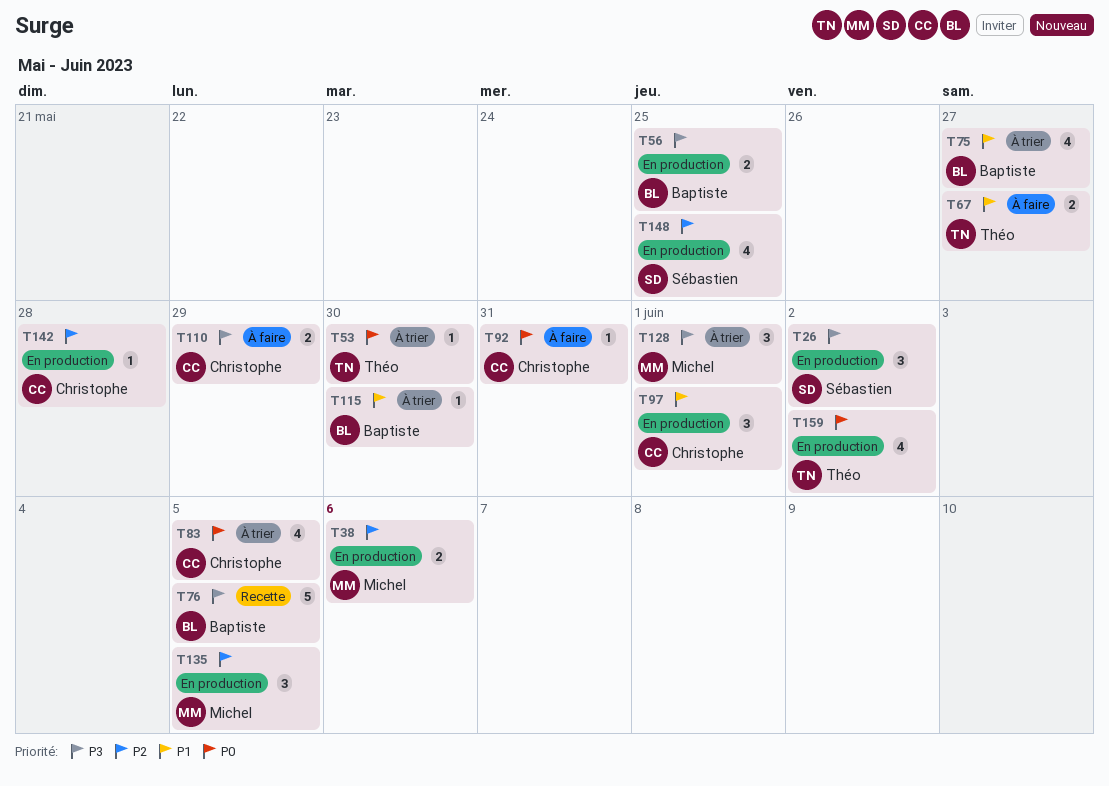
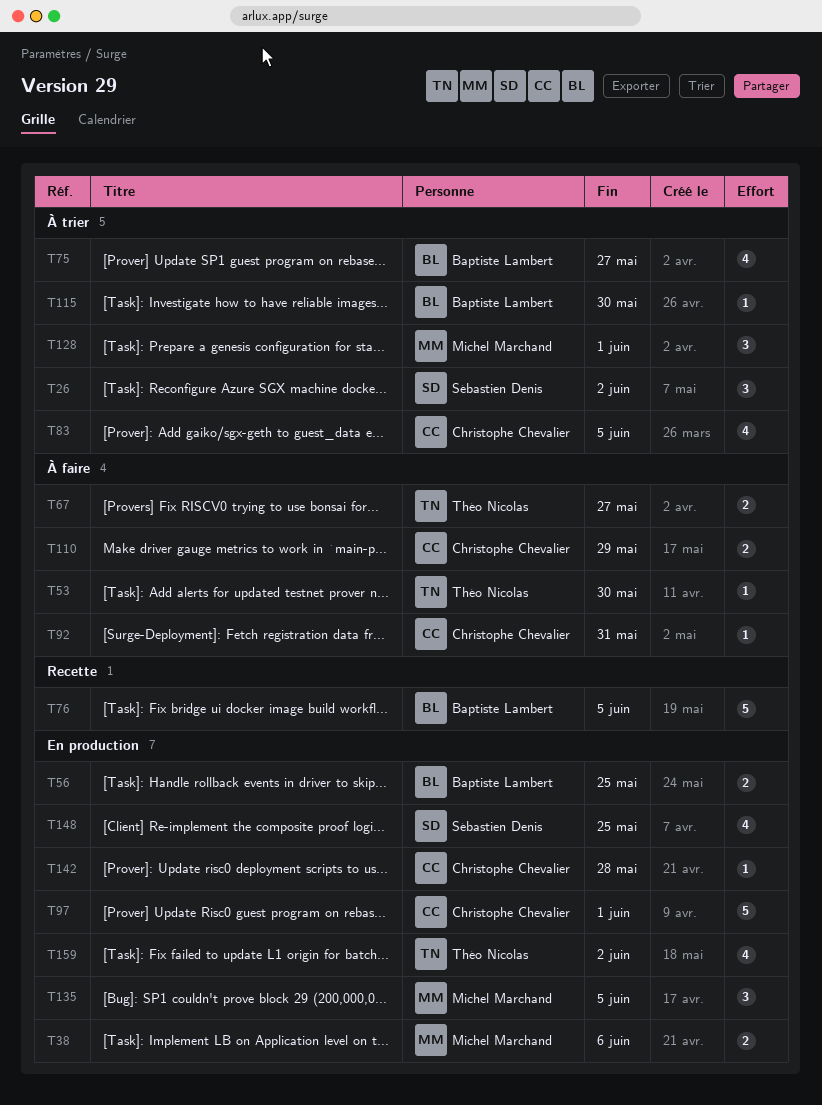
T26, status: En production -> À trier
T53, status: À trier -> À faire
T97, estimate: 3 -> 5

